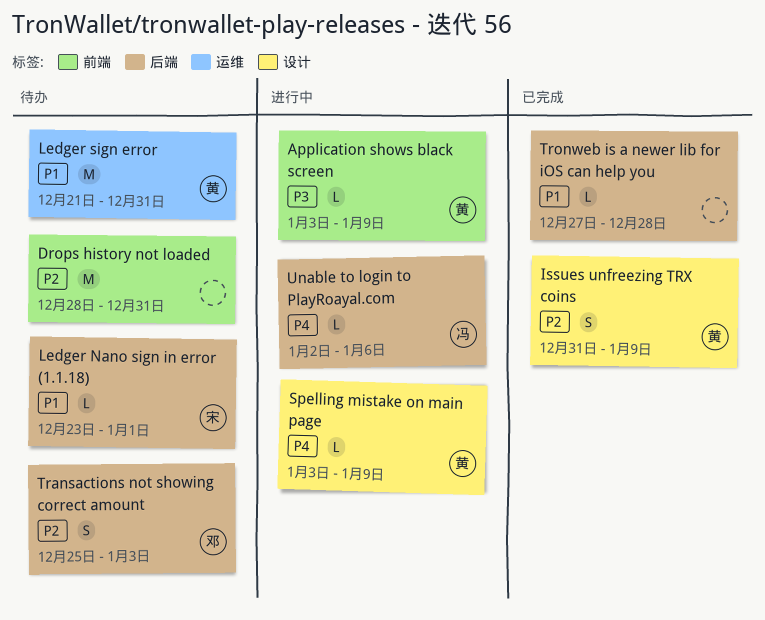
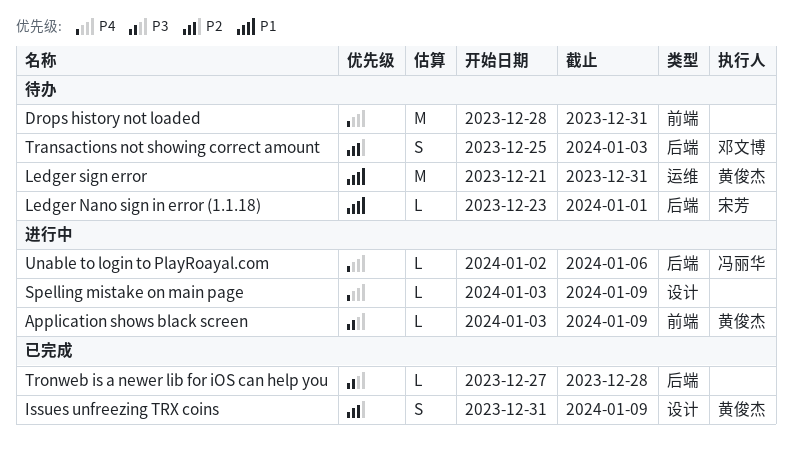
Drops history not loaded, priority: P2 -> P4
Spelling mistake on main page, owner: 黄俊杰 -> none
Tronweb is a newer lib for iOS can help you, priority: P1 -> P3

